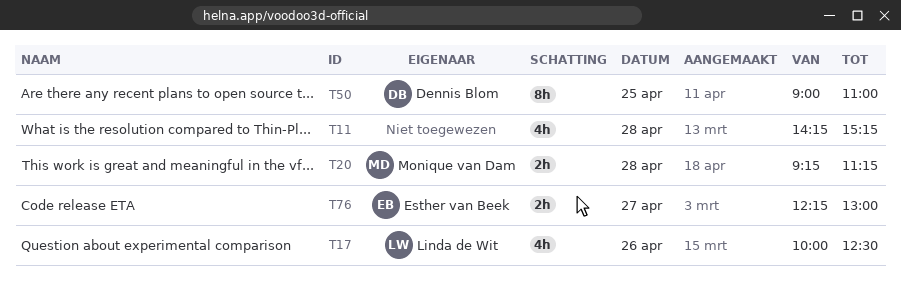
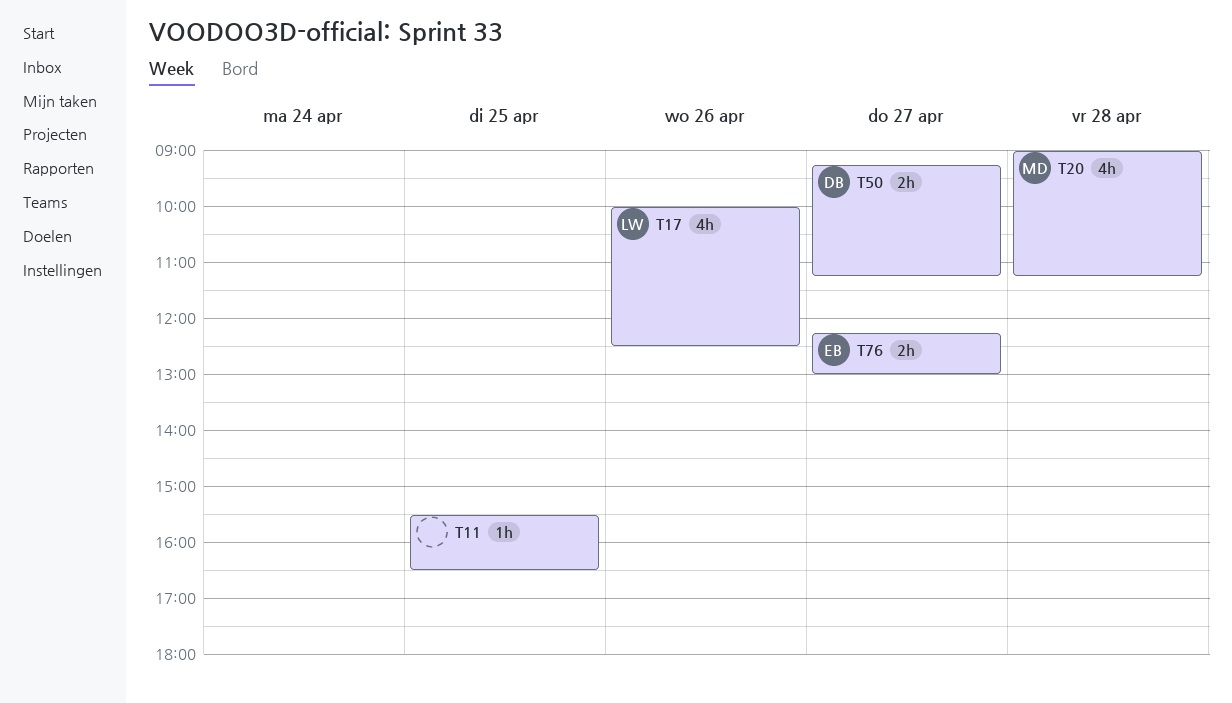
T11, estimate: 4h -> 1h
T11, day: Apr 28 -> Apr 25
T11, begins: 14:15 -> 15:30
T11, ends: 15:15 -> 16:30
T20, estimate: 2h -> 4h
T20, begins: 09:15 -> 09:00
T50, estimate: 8h -> 2h
T50, day: Apr 25 -> Apr 27
T50, begins: 09:00 -> 09:15
T50, ends: 11:00 -> 11:15

